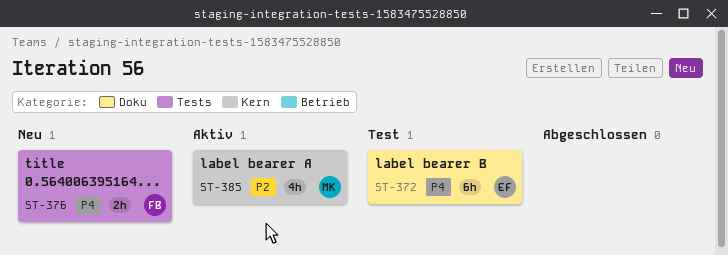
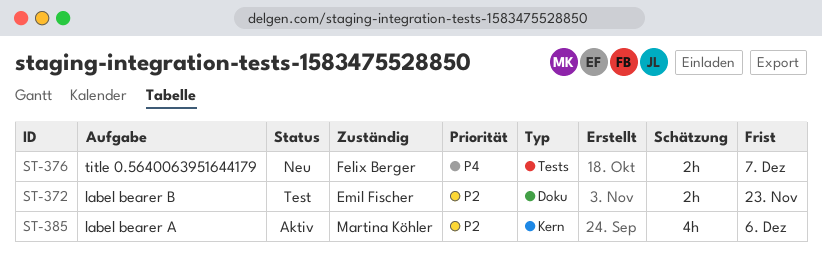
ST-372, priority: P4 -> P2
ST-372, estimate: 6h -> 2h

